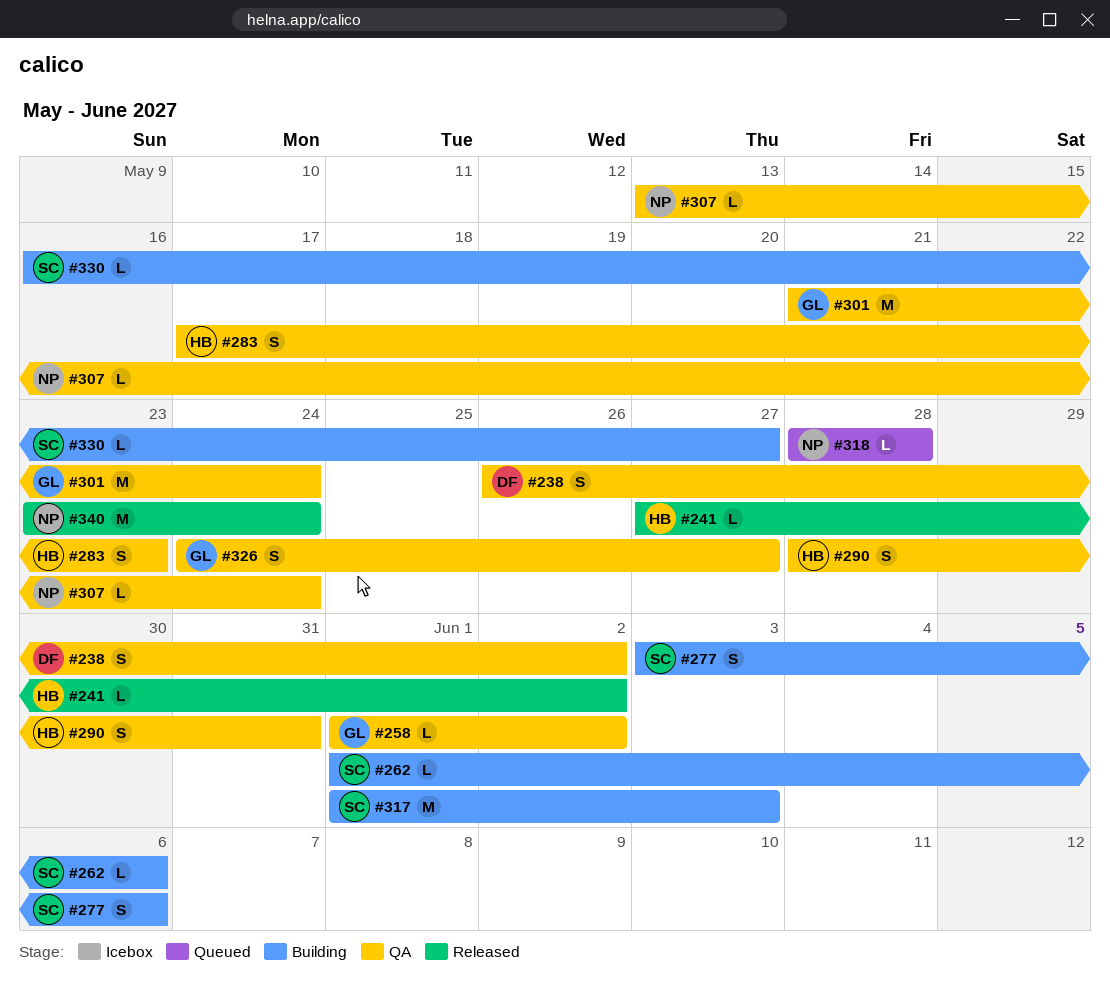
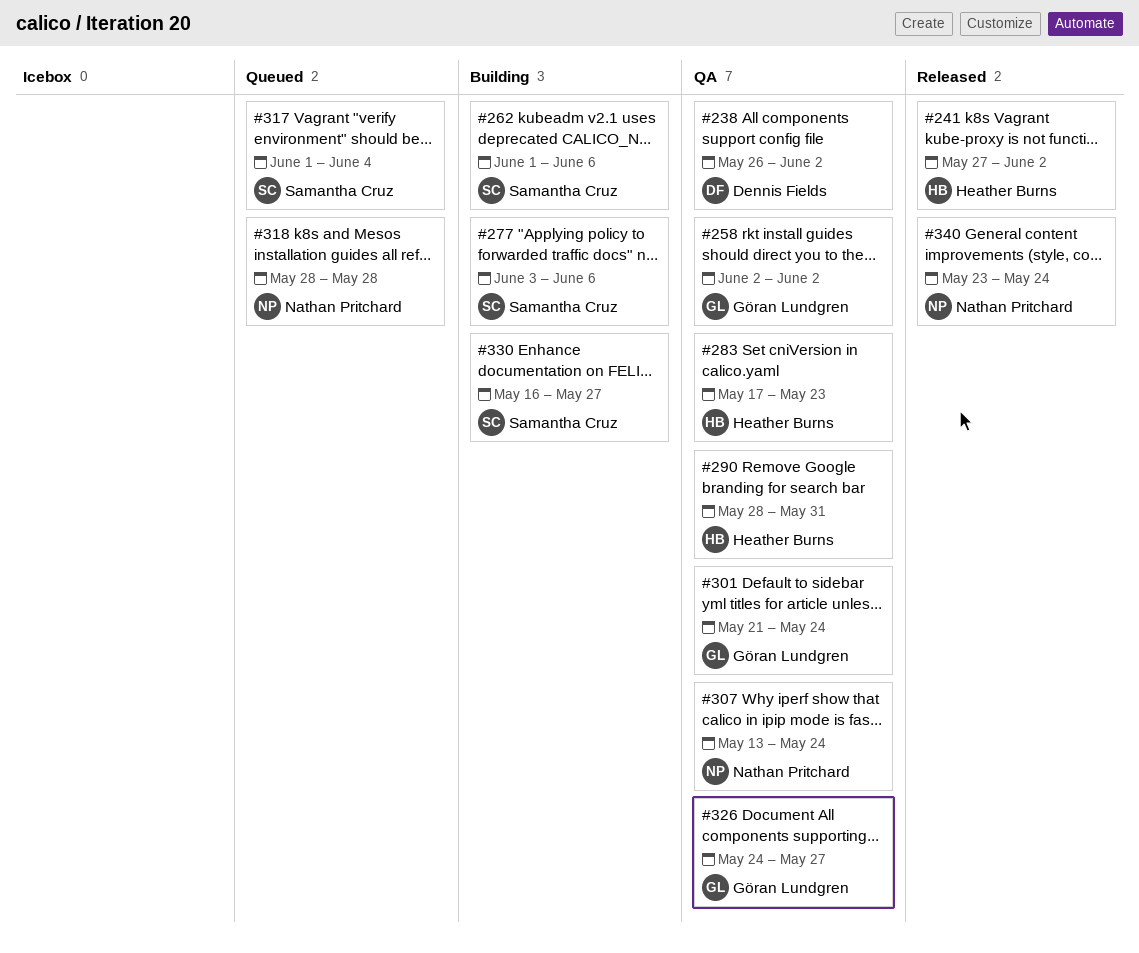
#258, start: Jun 1 -> Jun 2
#317, status: Building -> Queued
#317, due: Jun 3 -> Jun 4

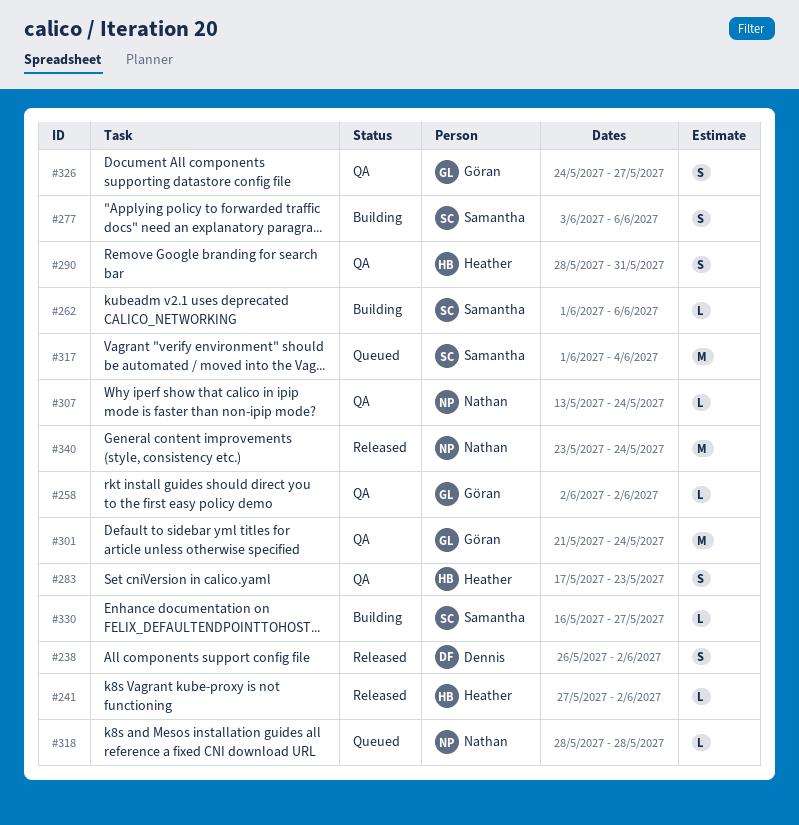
#238, status: QA -> Released

